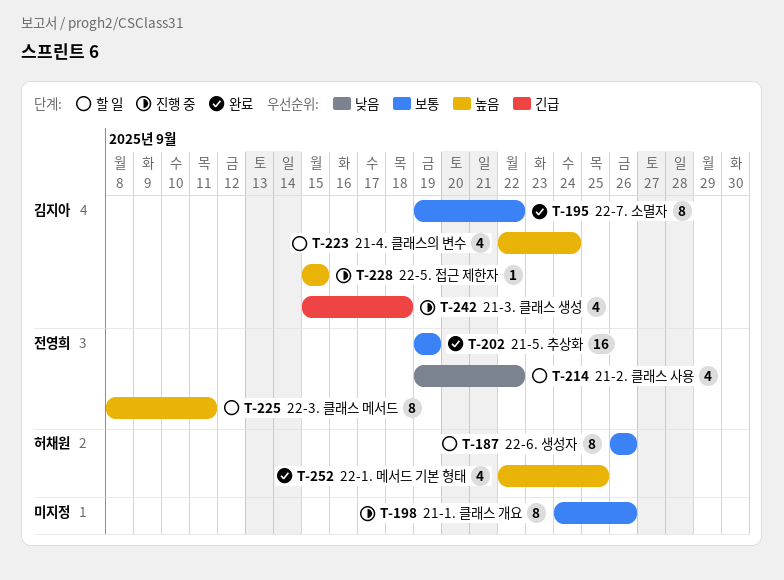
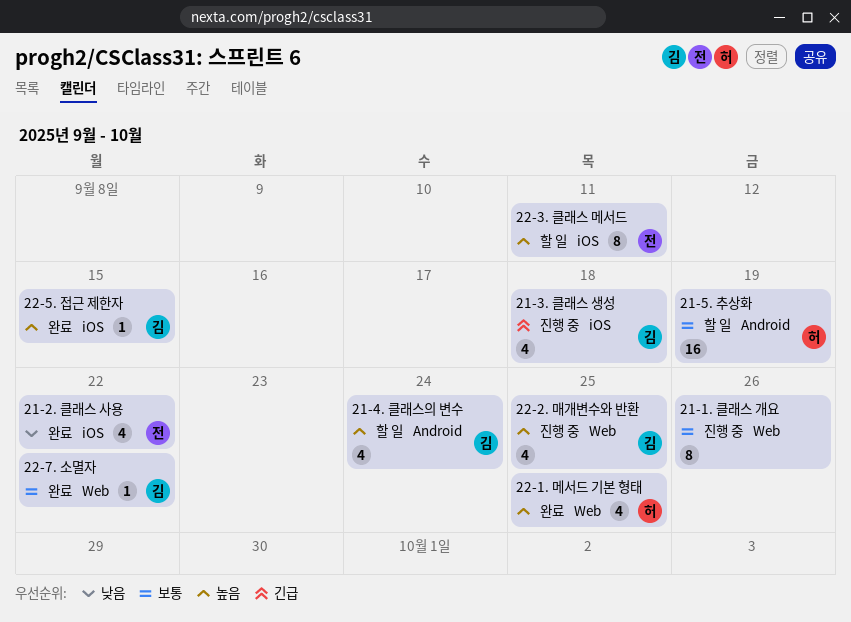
21-2. 클래스 사용, status: 할 일 -> 완료
21-5. 추상화, status: 완료 -> 할 일
21-5. 추상화, owner: 전영희 -> 허채원
22-2. 매개변수와 반환: none -> present
22-5. 접근 제한자, status: 진행 중 -> 완료
22-6. 생성자: present -> none
22-7. 소멸자, estimate: 8 -> 1

